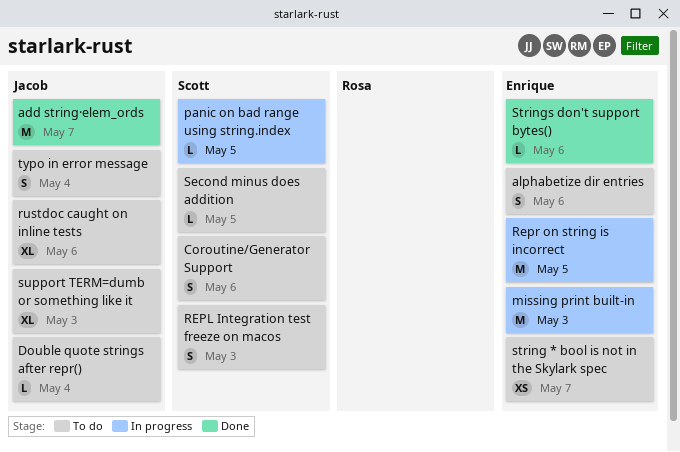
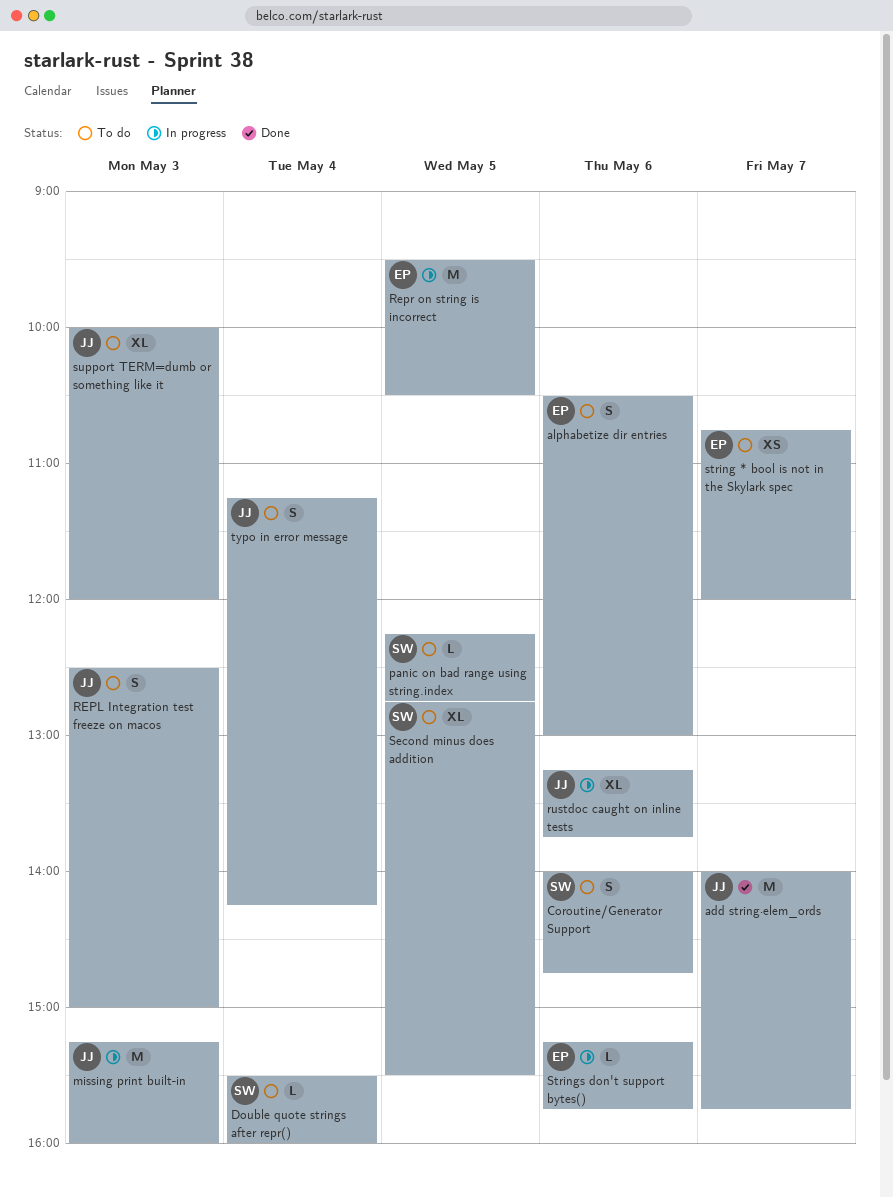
Double quote strings after repr(), owner: Jacob -> Scott
missing print built-in, owner: Enrique -> Jacob
panic on bad range using string.index, status: In progress -> To do
REPL Integration test freeze on macos, owner: Scott -> Jacob
rustdoc caught on inline tests, status: To do -> In progress
Second minus does addition, estimate: L -> XL
Strings don't support bytes(), status: Done -> In progress

